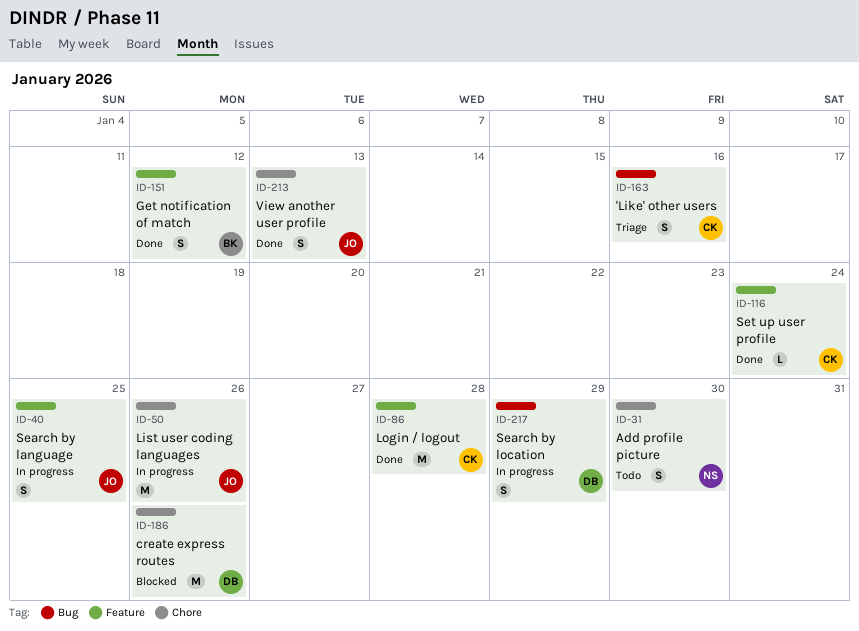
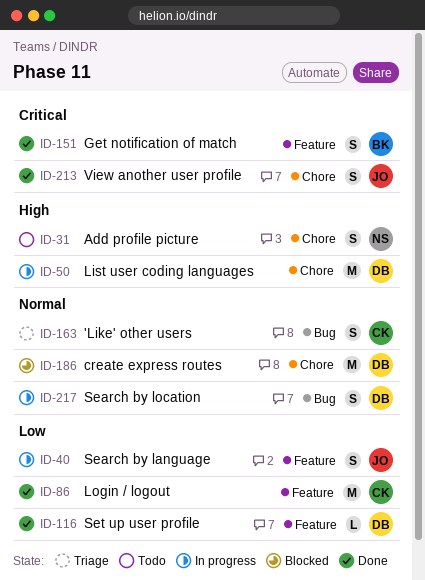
ID-50, owner: JO -> DB
ID-116, owner: CK -> DB

